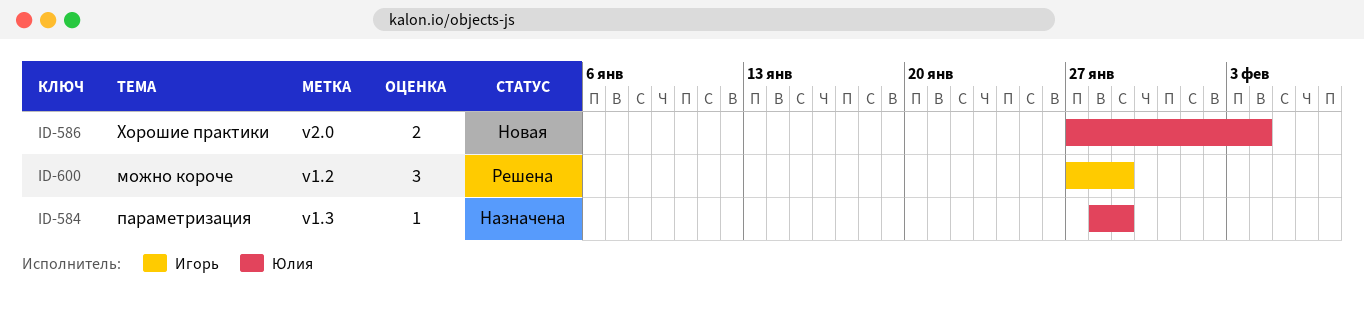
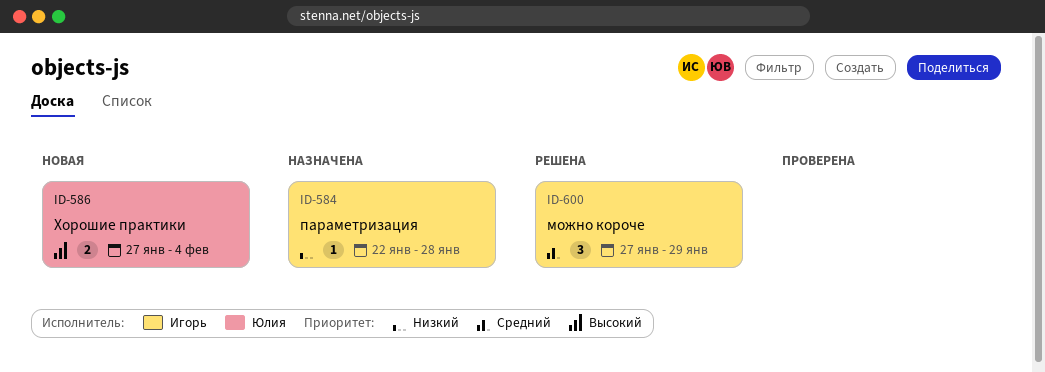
ID-584, owner: Юлия -> Игорь
ID-584, start: Jan 28 -> Jan 22
ID-584, due: Jan 29 -> Jan 28

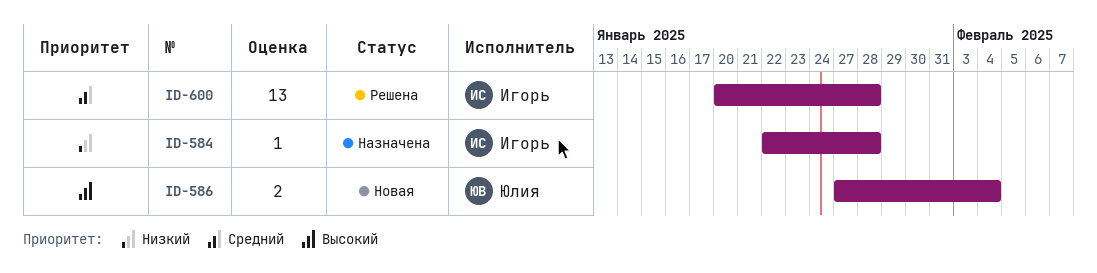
ID-600, estimate: 3 -> 13
ID-600, start: Jan 27 -> Jan 20
ID-600, due: Jan 29 -> Jan 28

